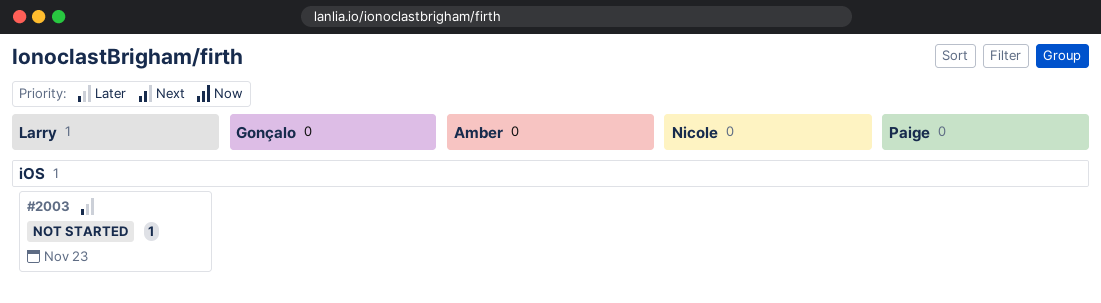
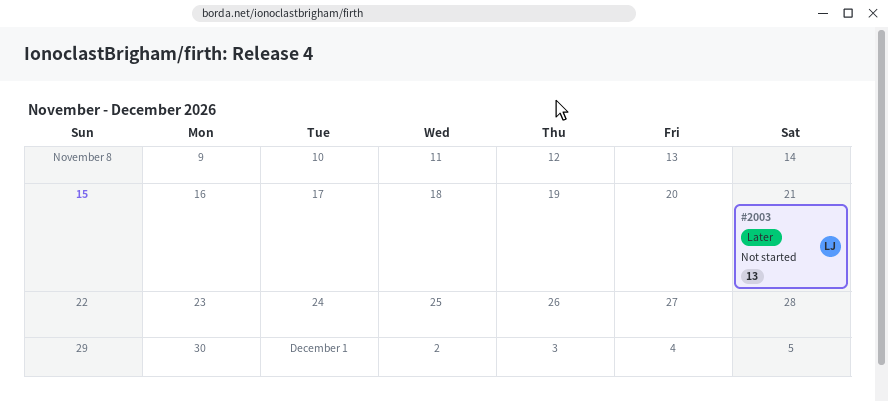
#2003, estimate: 1 -> 13
#2003, due: Nov 23 -> Nov 21

